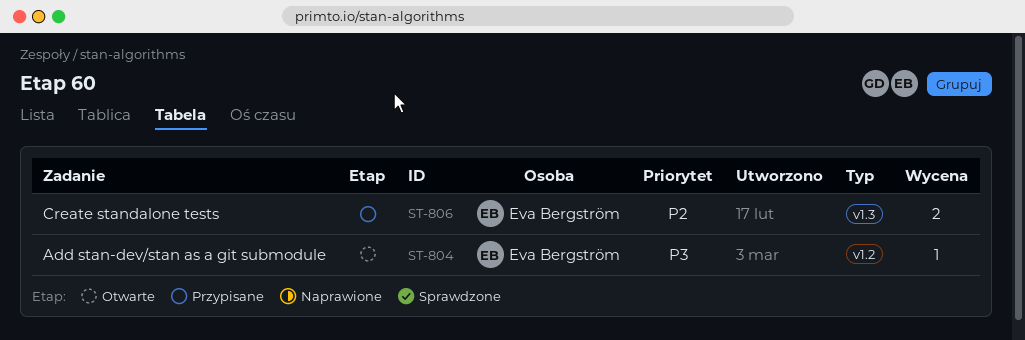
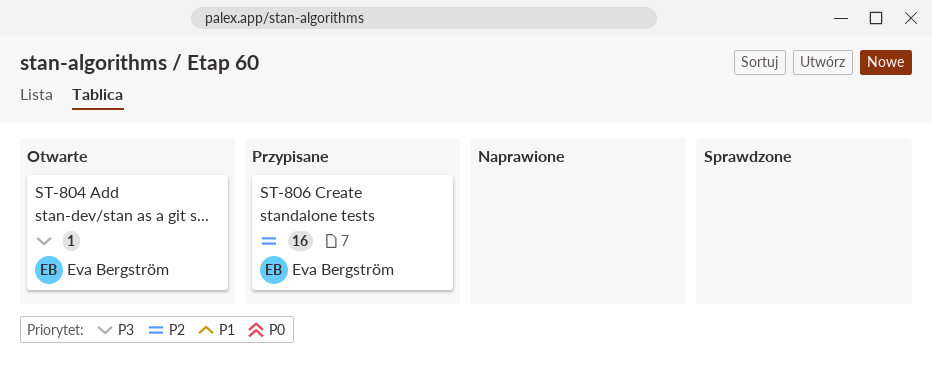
ST-806, estimate: 2 -> 16

